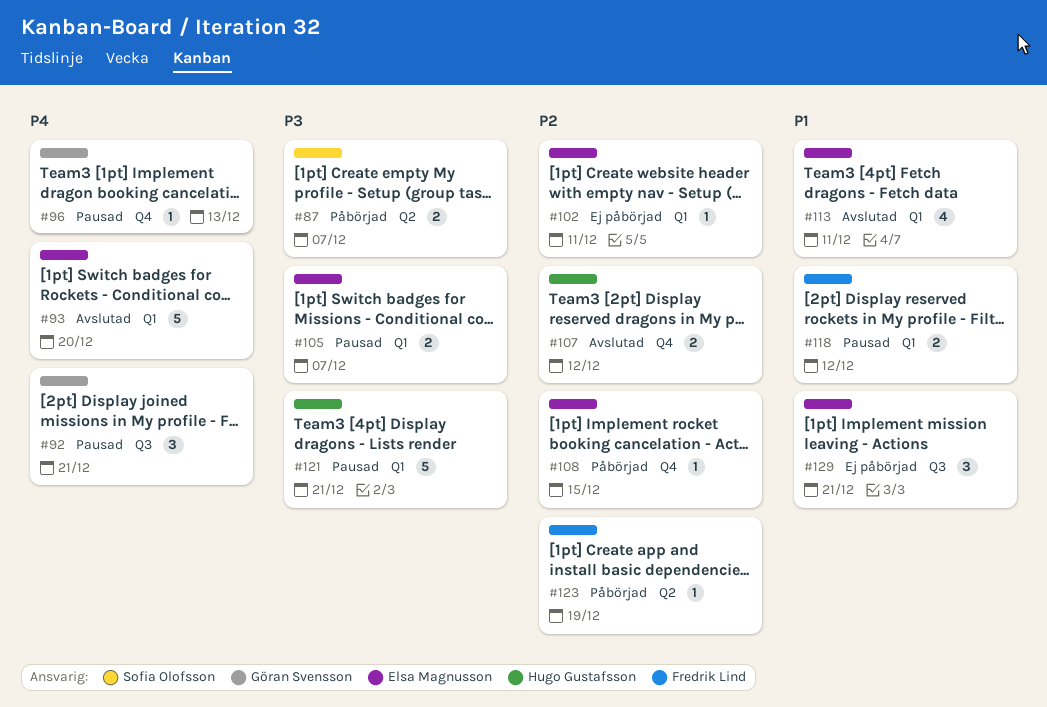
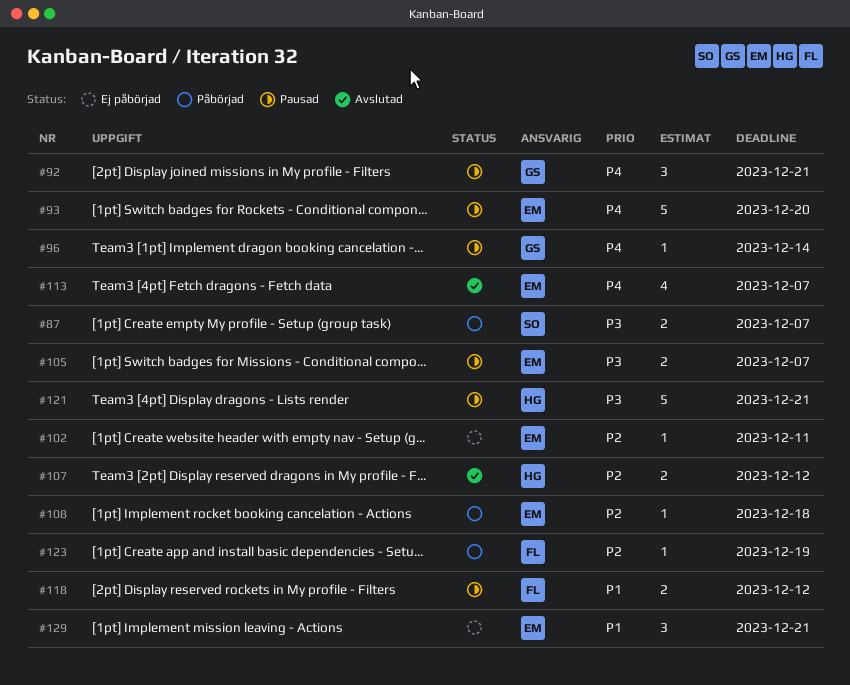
#93, status: Avslutad -> Pausad
#96, due: Dec 13 -> Dec 14
#108, due: Dec 15 -> Dec 18
#113, priority: P1 -> P4
#113, due: Dec 11 -> Dec 7

